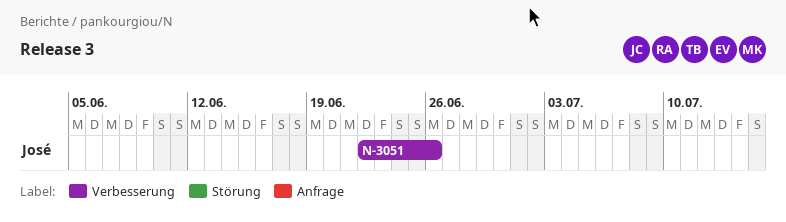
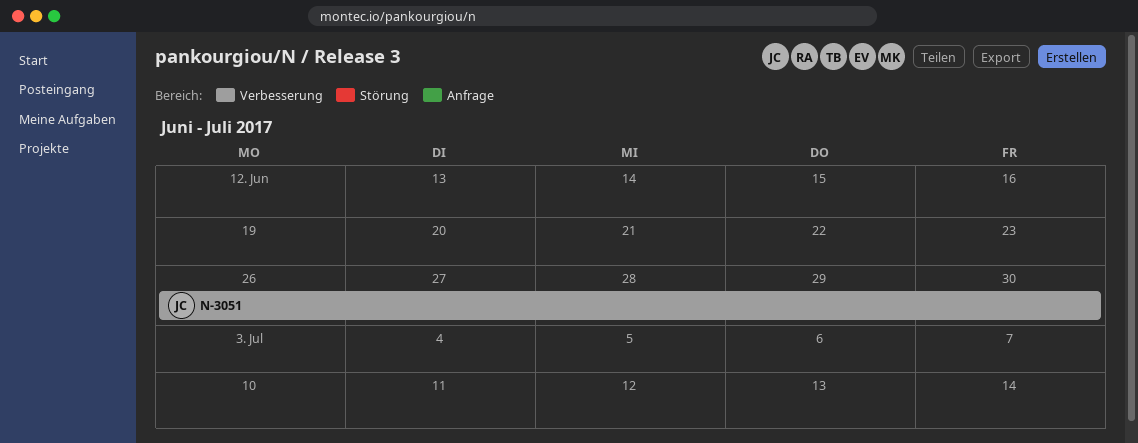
N-3051, start: Jun 22 -> Jun 26
N-3051, due: Jun 26 -> Jun 30

